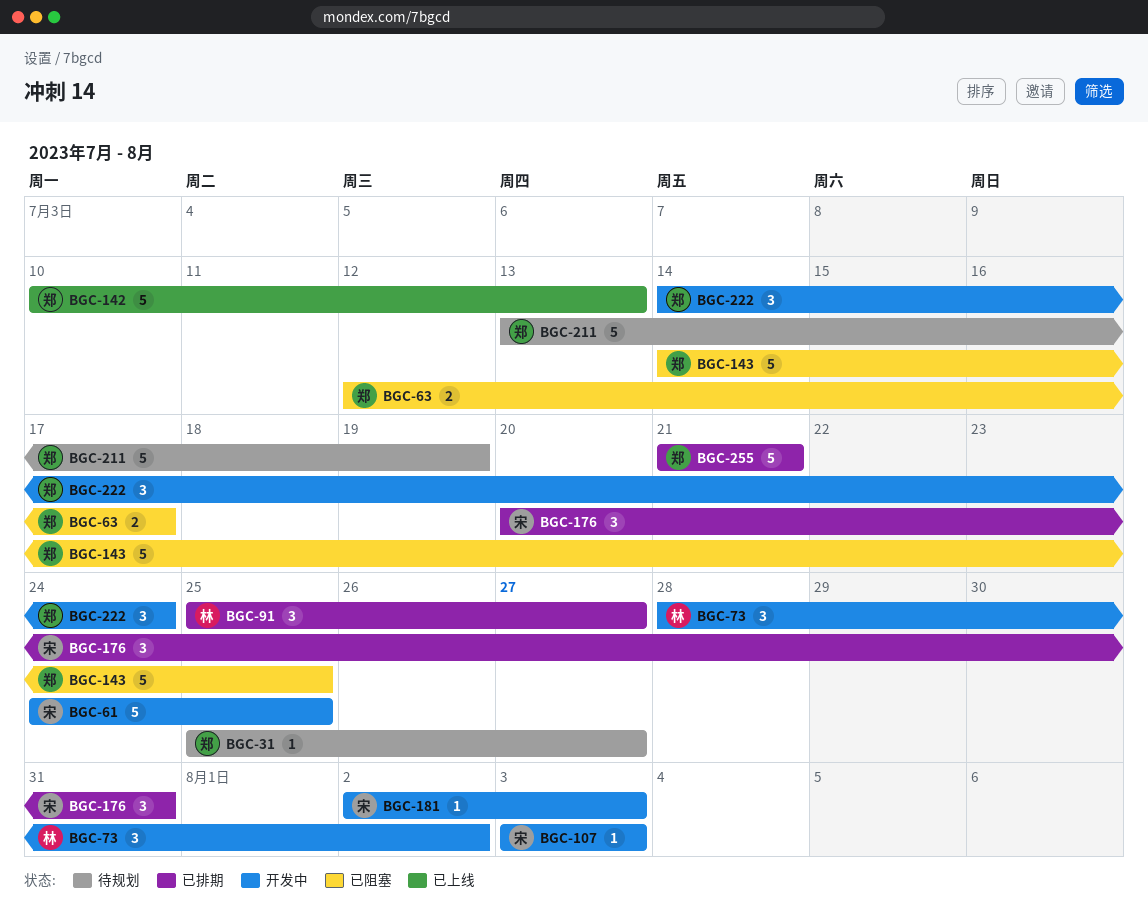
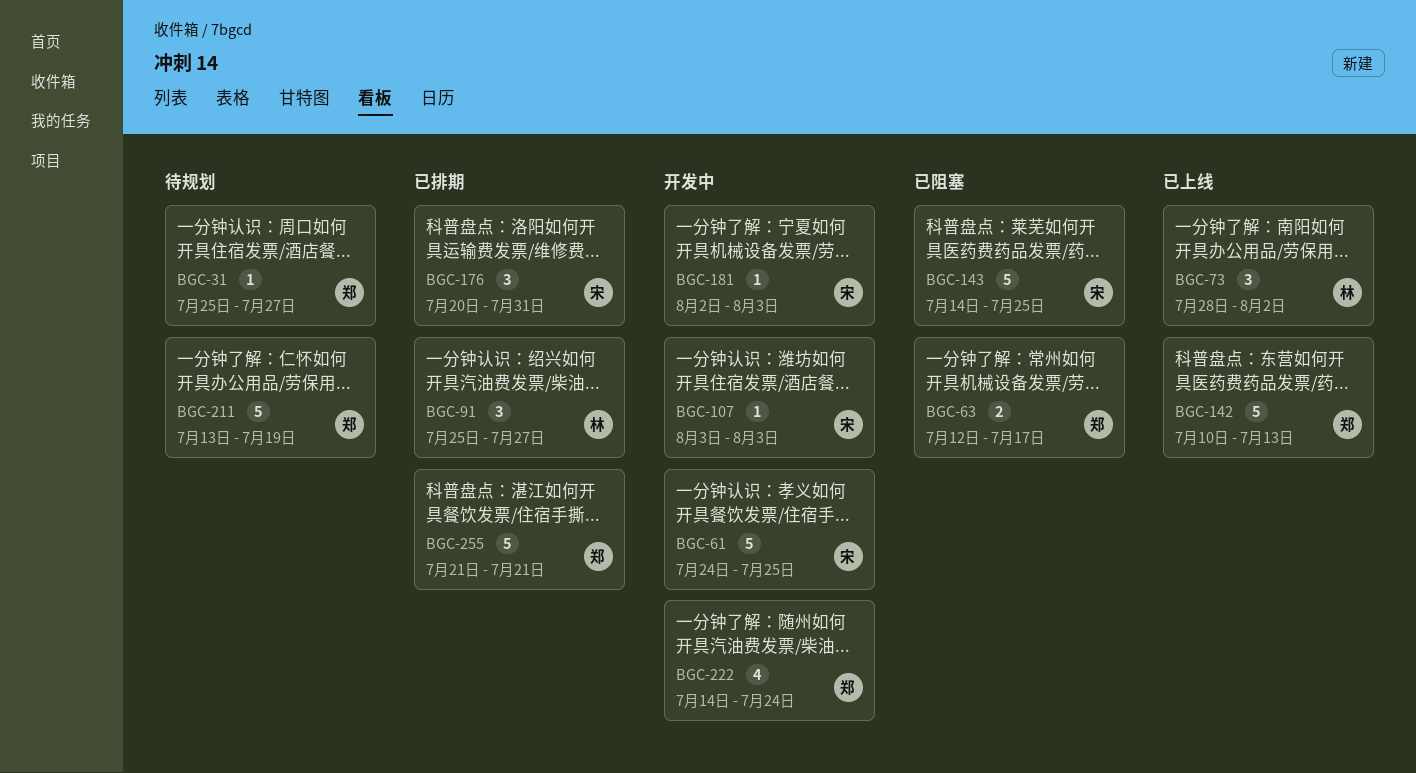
BGC-73, status: 开发中 -> 已上线
BGC-143, owner: 郑 -> 宋
BGC-222, estimate: 3 -> 4

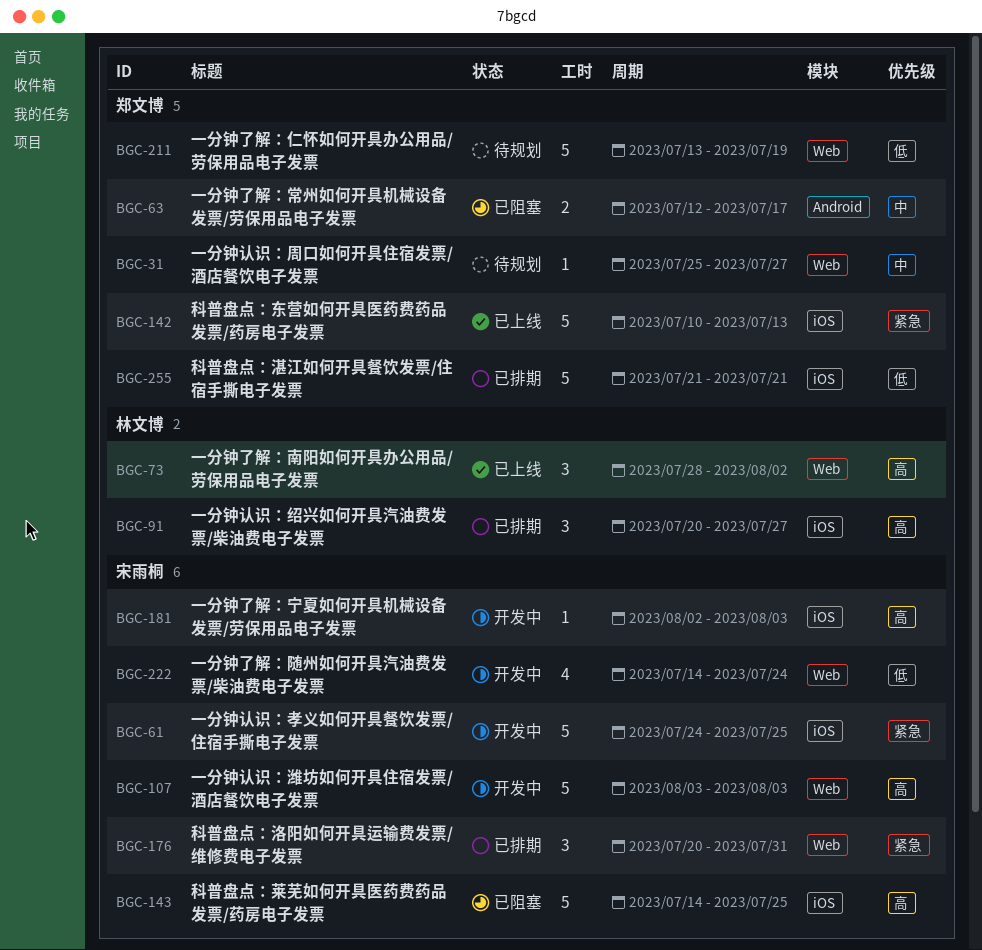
BGC-91, start: Jul 25 -> Jul 20
BGC-107, estimate: 1 -> 5
BGC-222, owner: 郑文博 -> 宋雨桐

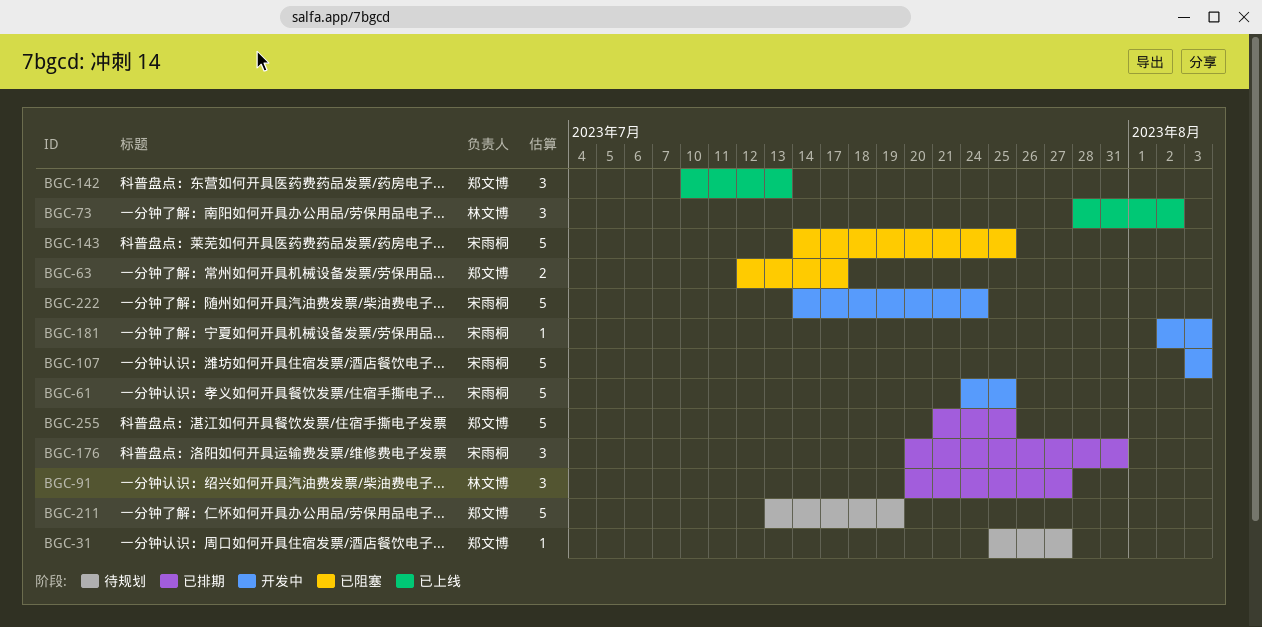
BGC-142, estimate: 5 -> 3
BGC-222, estimate: 4 -> 5
BGC-255, due: Jul 21 -> Jul 25

